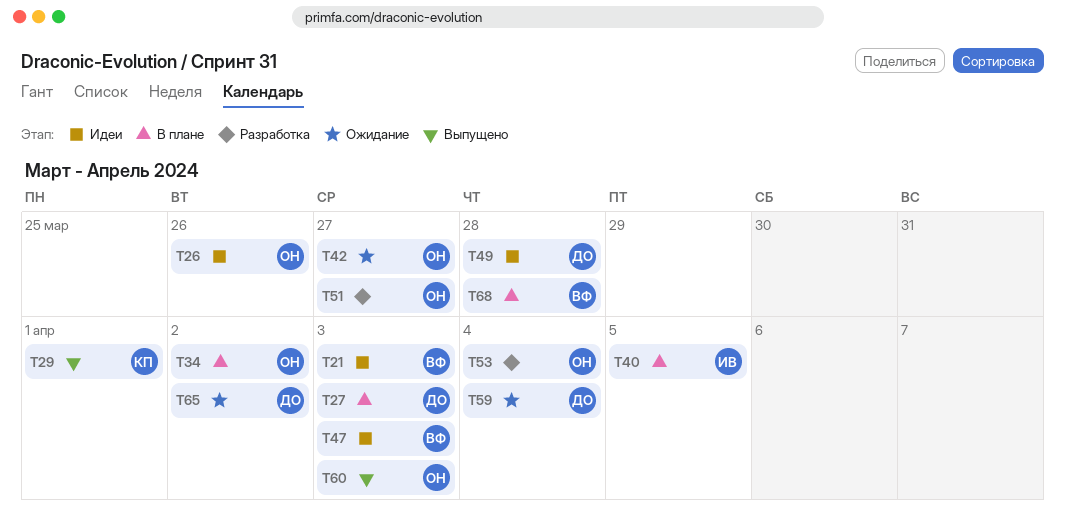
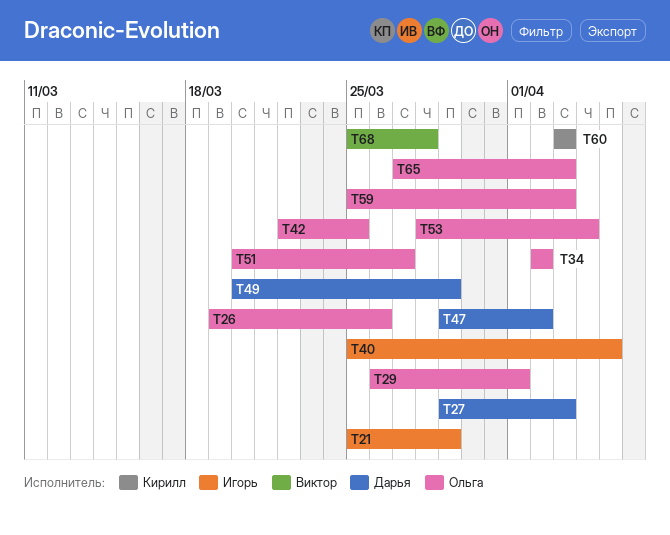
T21, owner: Виктор -> Игорь
T21, due: Apr 3 -> Mar 29
T29, owner: Кирилл -> Ольга
T42, due: Mar 27 -> Mar 25
T47, owner: Виктор -> Дарья
T47, due: Apr 3 -> Apr 2
T49, due: Mar 28 -> Mar 29
T59, owner: Дарья -> Ольга
T59, due: Apr 4 -> Apr 3
T60, owner: Ольга -> Кирилл
T65, owner: Дарья -> Ольга
T65, due: Apr 2 -> Apr 3

